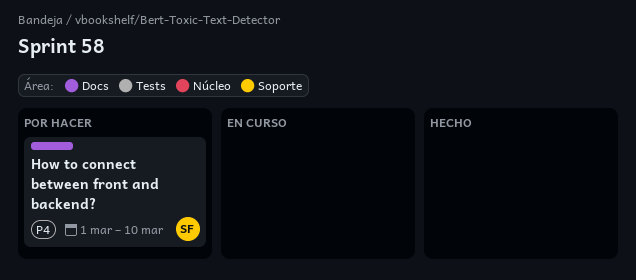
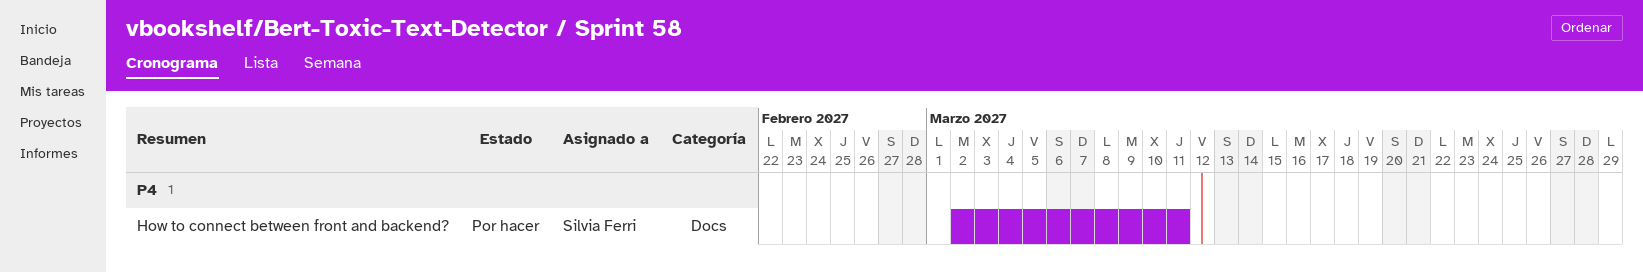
How to connect between front and backend?, start: Mar 1 -> Mar 2
How to connect between front and backend?, due: Mar 10 -> Mar 11

